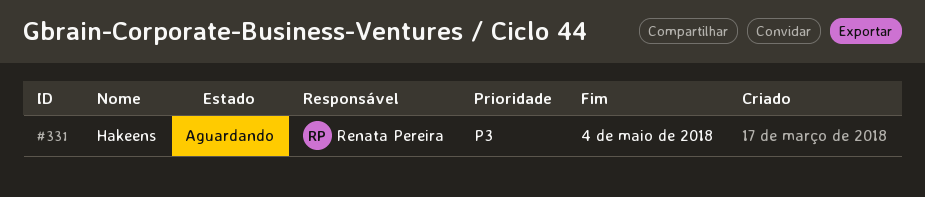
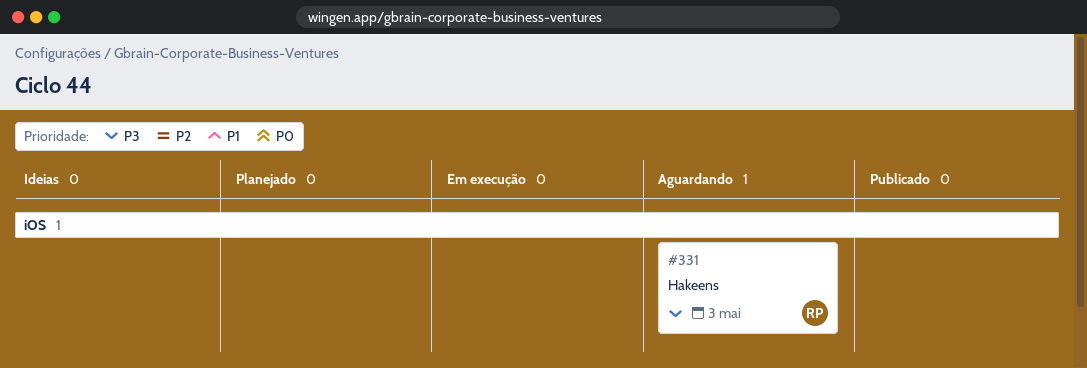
#331, due: May 4 -> May 3

